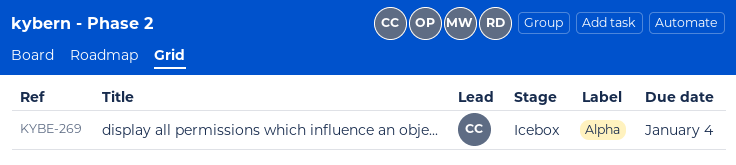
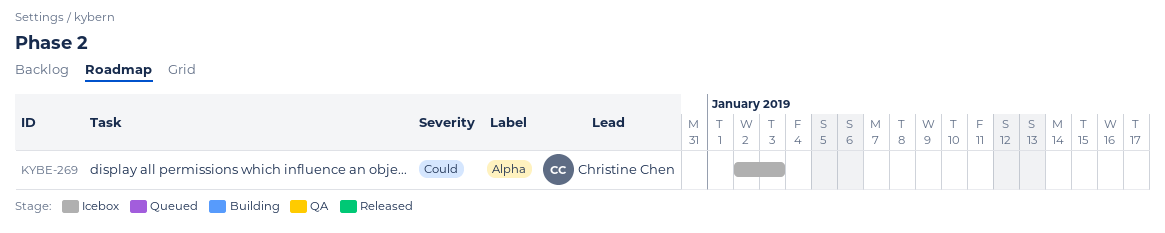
KYBE-269, due: Jan 4 -> Jan 3

